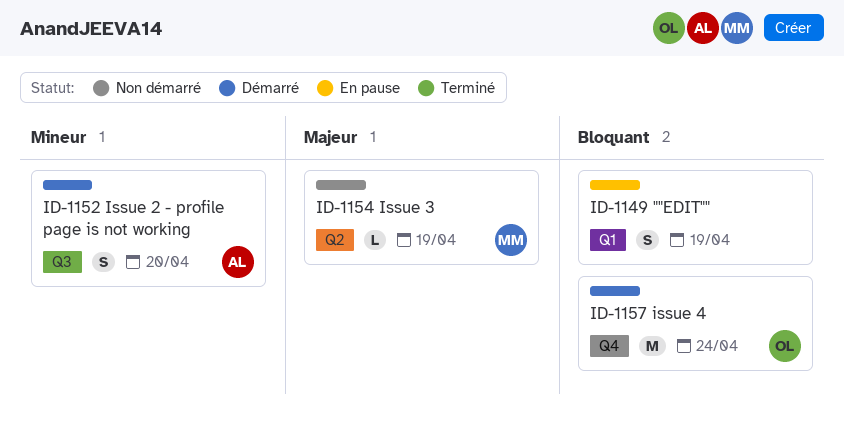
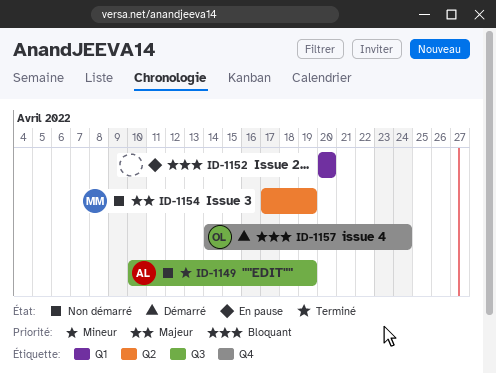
ID-1149, status: En pause -> Non démarré
ID-1149, owner: none -> AL
ID-1149, priority: Bloquant -> Mineur
ID-1149, label: Q1 -> Q3
ID-1152, status: Démarré -> En pause
ID-1152, owner: AL -> none
ID-1152, priority: Mineur -> Bloquant
ID-1152, label: Q3 -> Q1

